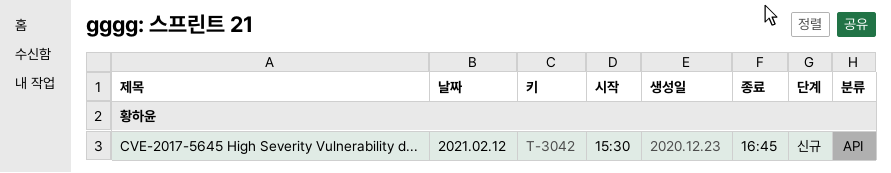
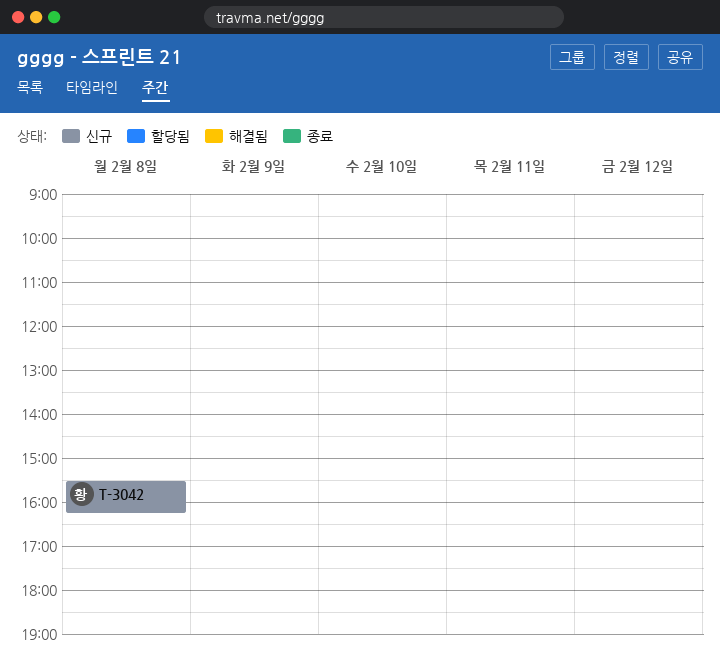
T-3042, day: Feb 12 -> Feb 8
T-3042, ends: 16:45 -> 16:15

